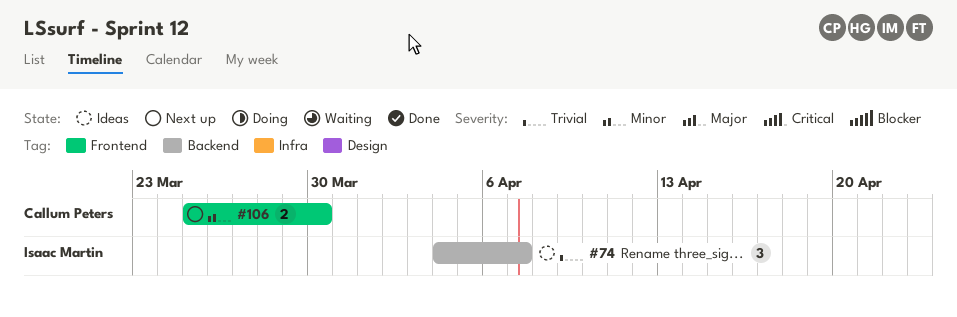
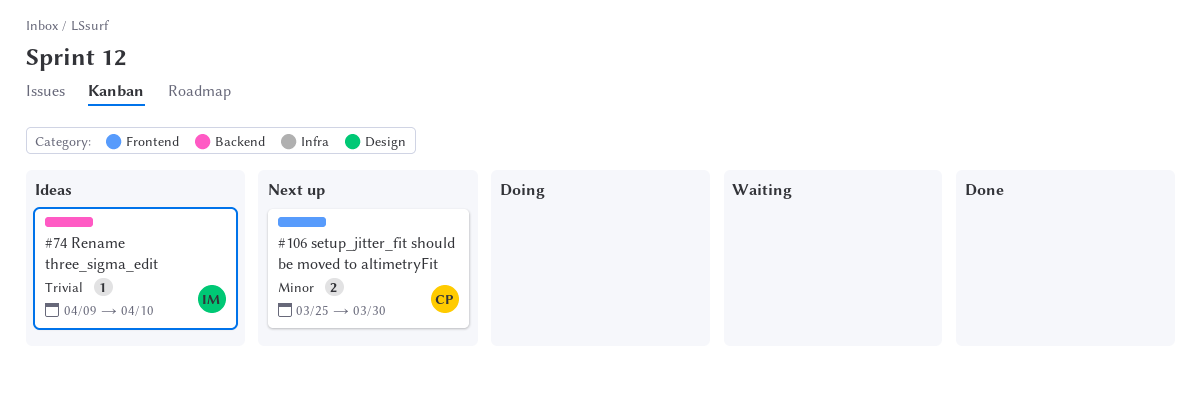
#74, estimate: 3 -> 1
#74, start: Apr 4 -> Apr 9
#74, due: Apr 7 -> Apr 10

